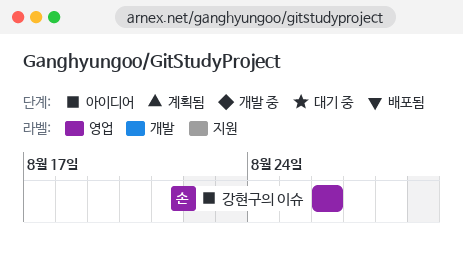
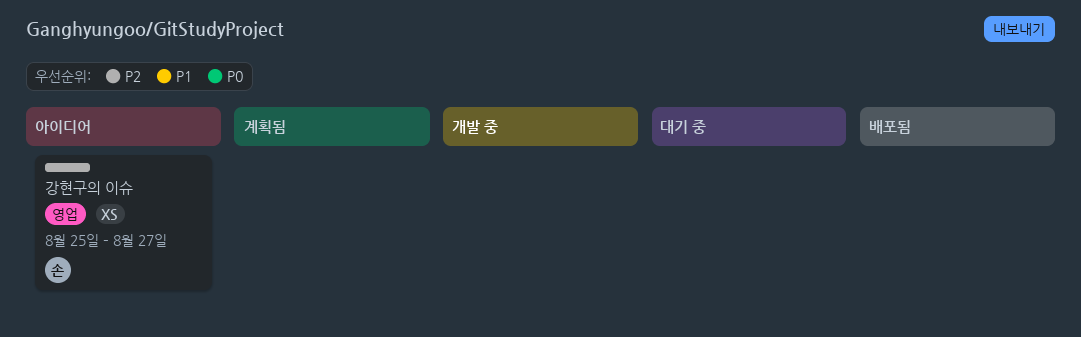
강현구의 이슈, start: Aug 26 -> Aug 25
강현구의 이슈, due: Aug 26 -> Aug 27

